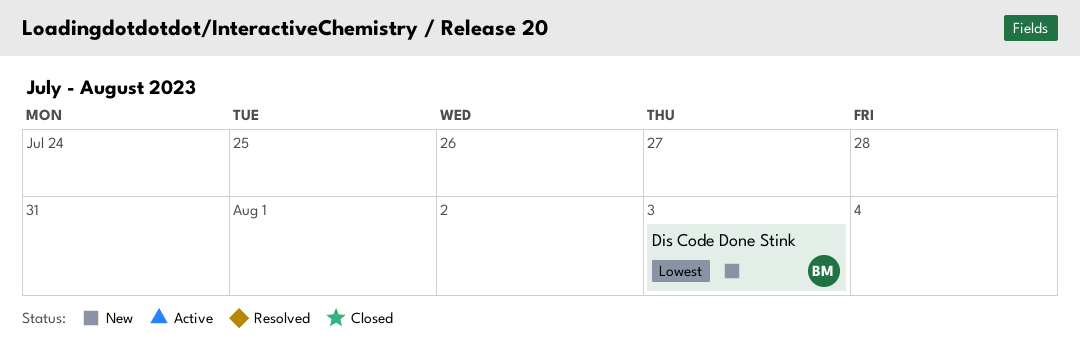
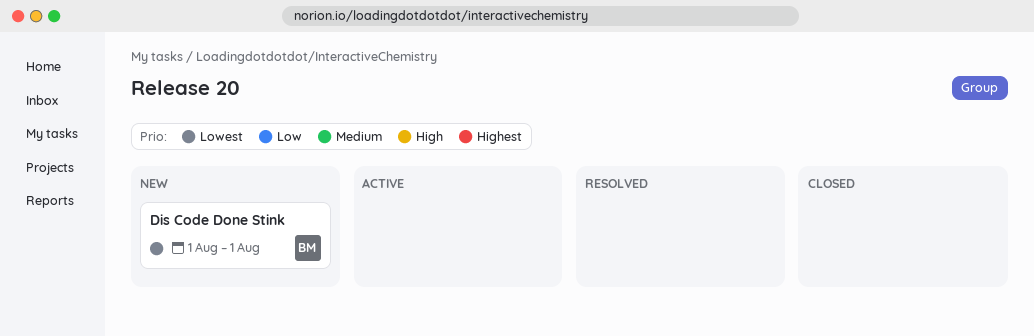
Dis Code Done Stink, due: Aug 3 -> Aug 1

